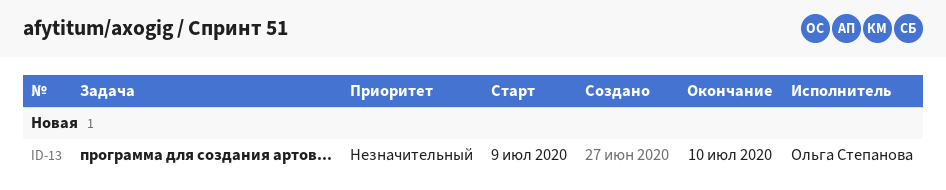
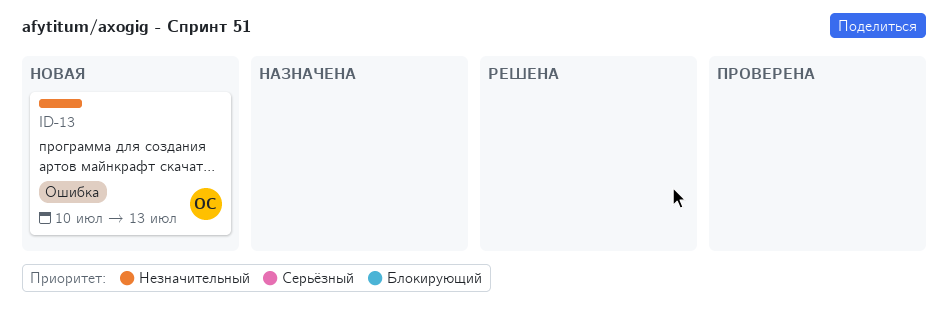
ID-13, start: Jul 9 -> Jul 10
ID-13, due: Jul 10 -> Jul 13

